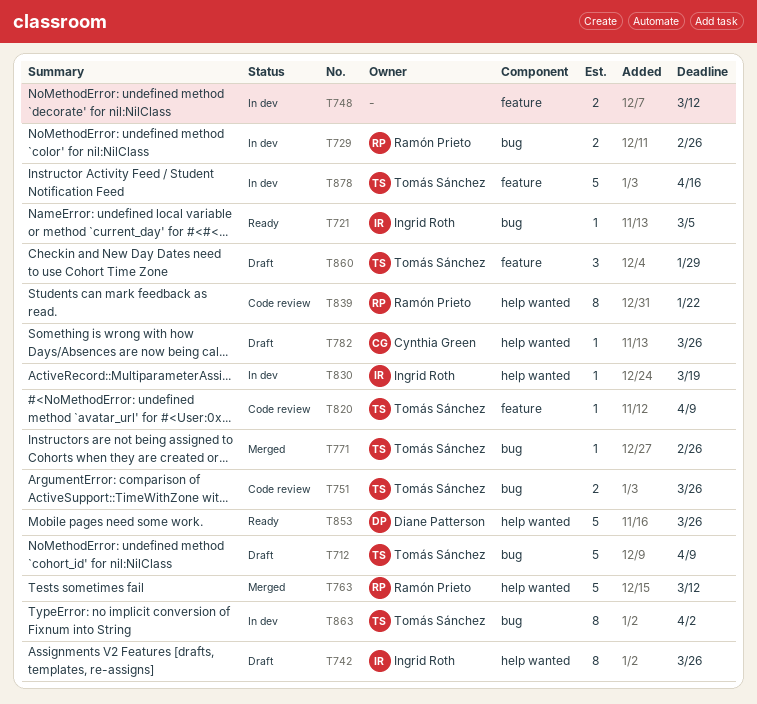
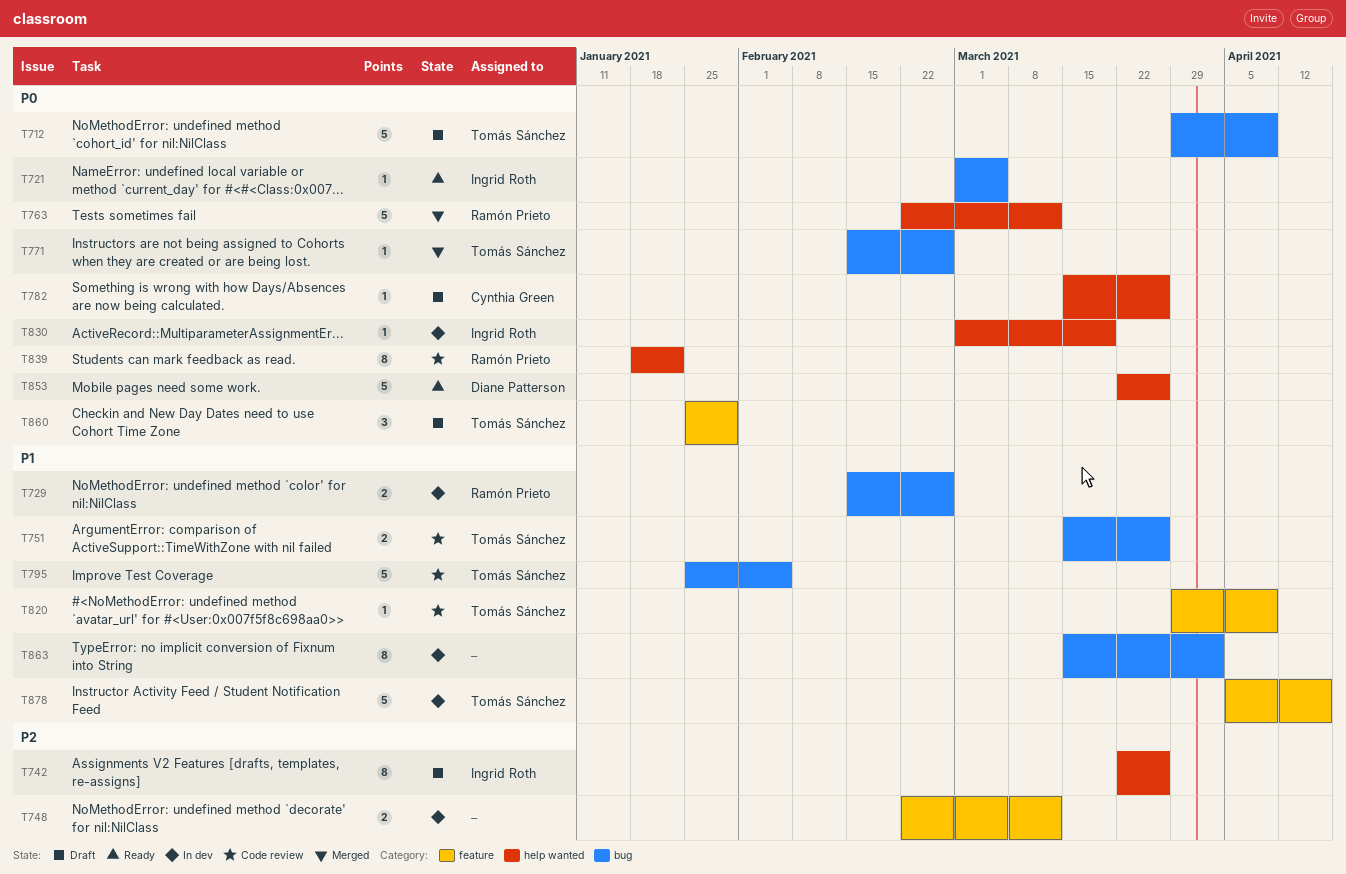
T795: none -> present
T863, owner: Tomás Sánchez -> none

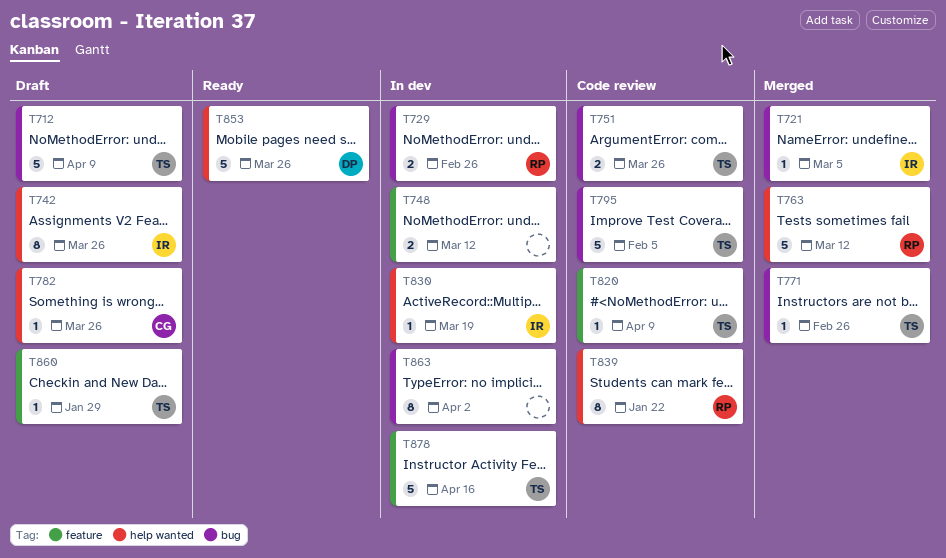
T721, status: Ready -> Merged
T860, estimate: 3 -> 1

